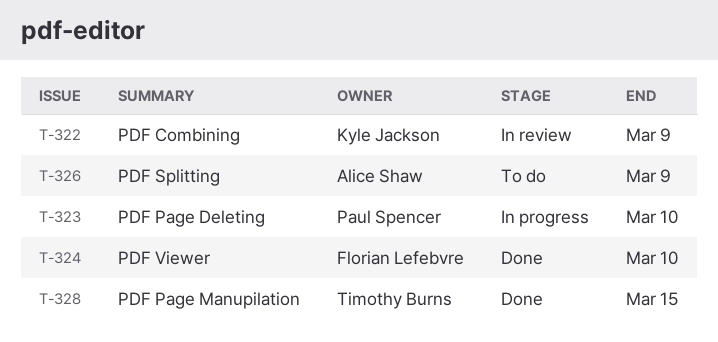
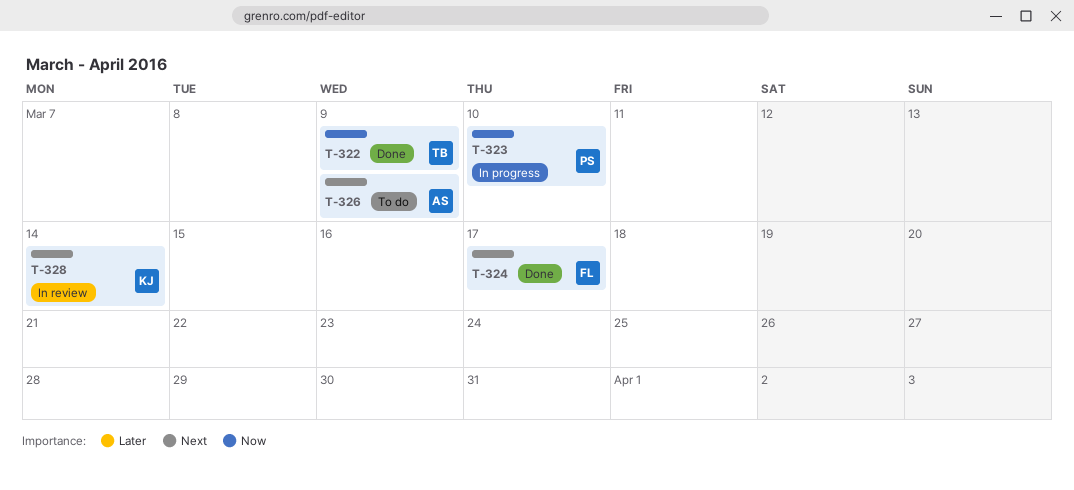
T-322, status: In review -> Done
T-322, owner: Kyle Jackson -> Timothy Burns
T-324, due: Mar 10 -> Mar 17
T-328, status: Done -> In review
T-328, owner: Timothy Burns -> Kyle Jackson
T-328, due: Mar 15 -> Mar 14

